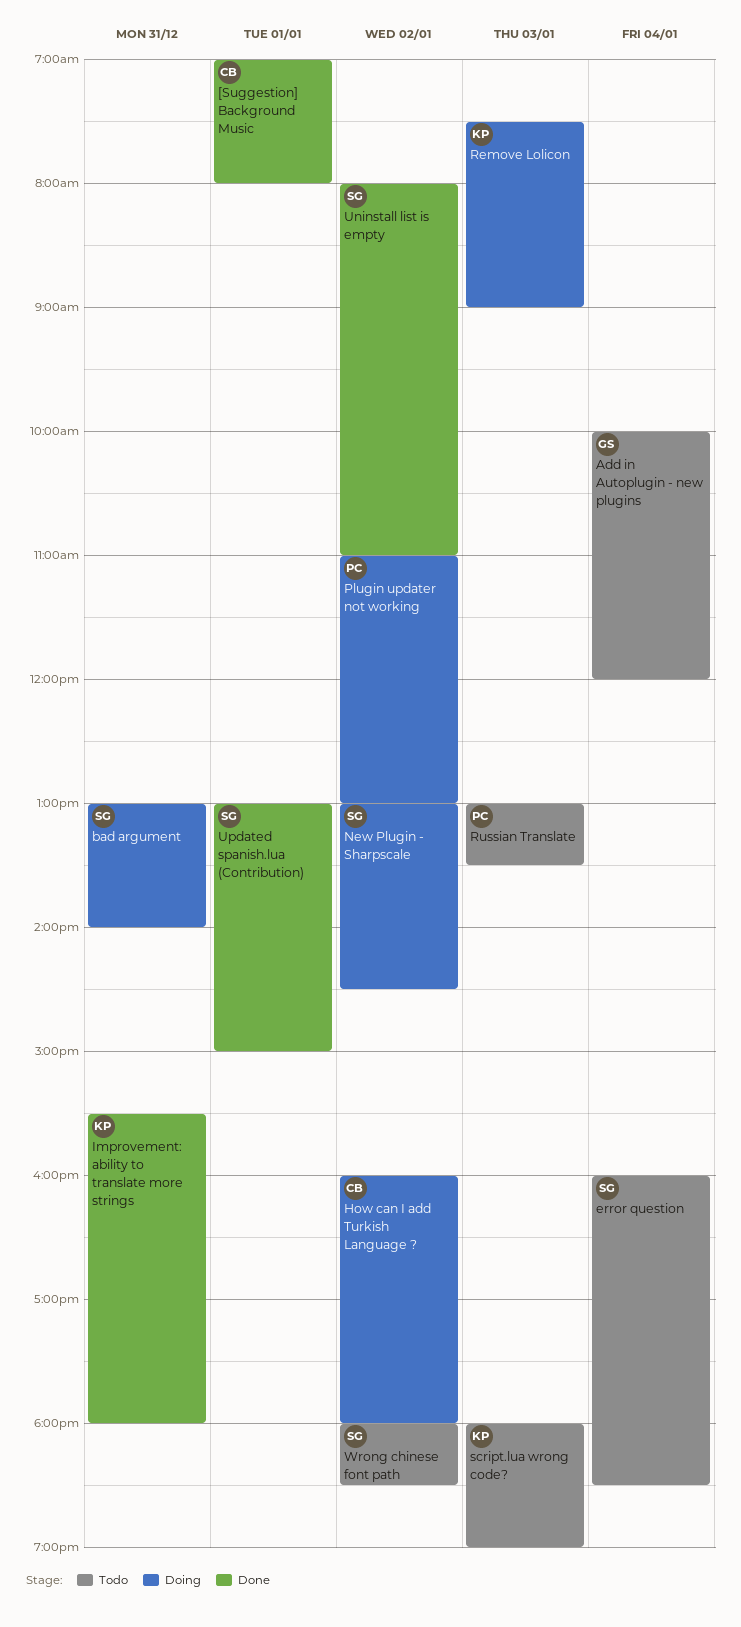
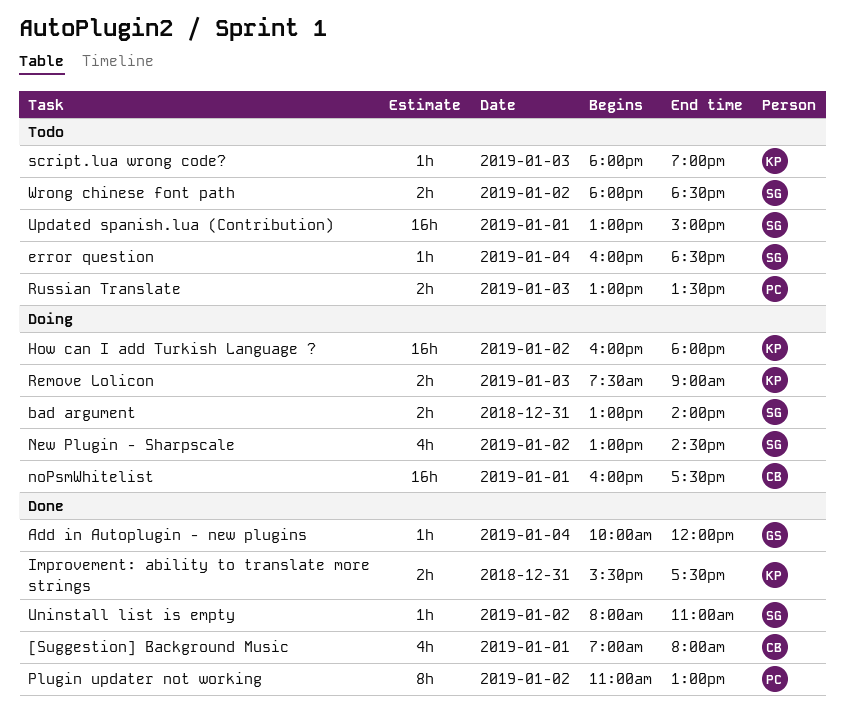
Add in Autoplugin - new plugins, status: Todo -> Done
How can I add Turkish Language ?, owner: CB -> KP
Improvement: ability to translate more strings, ends: 18:00 -> 17:30
noPsmWhitelist: none -> present
Plugin updater not working, status: Doing -> Done
Updated spanish.lua (Contribution), status: Done -> Todo

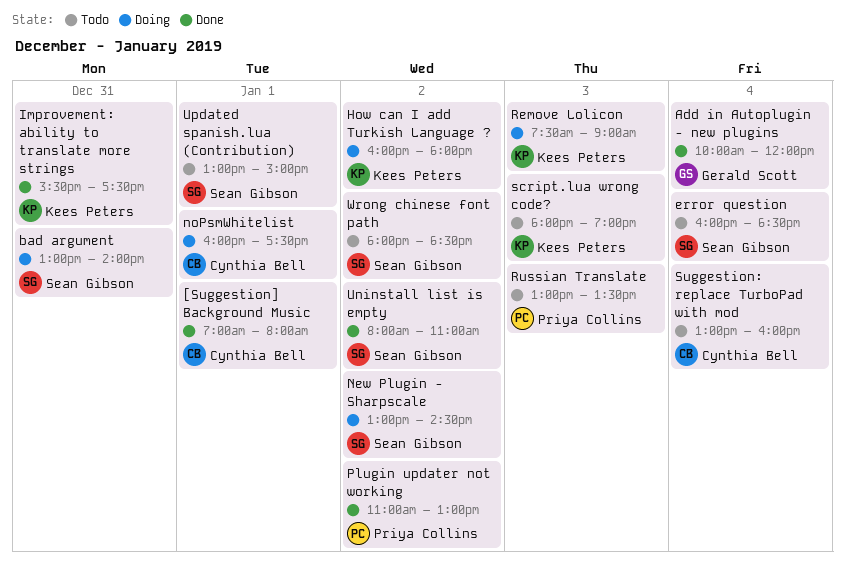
Suggestion: replace TurboPad with mod: none -> present

